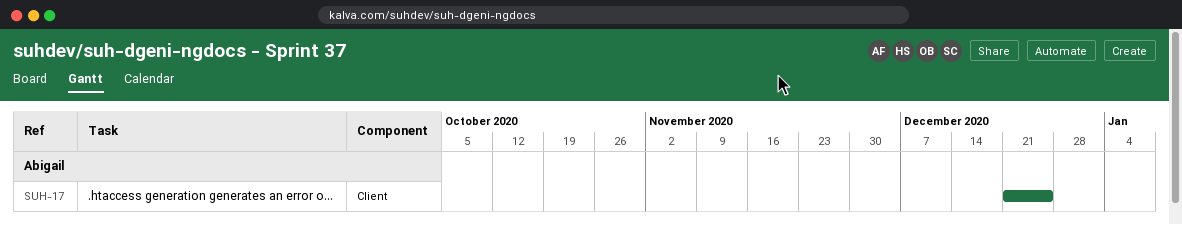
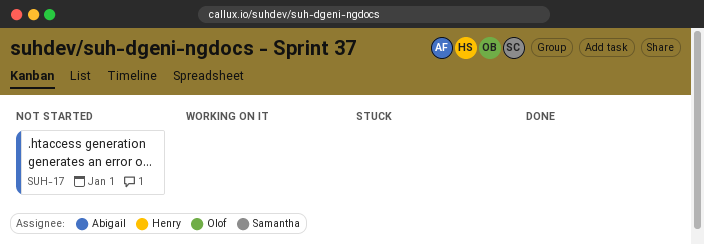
SUH-17, due: Dec 25 -> Jan 1

